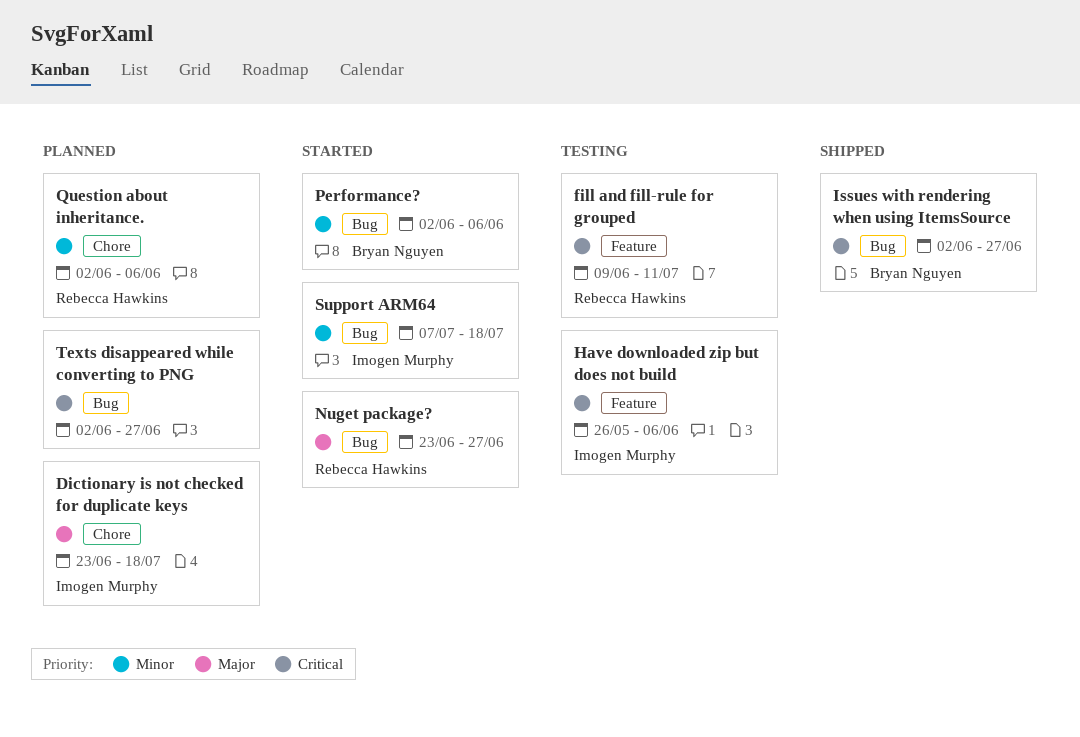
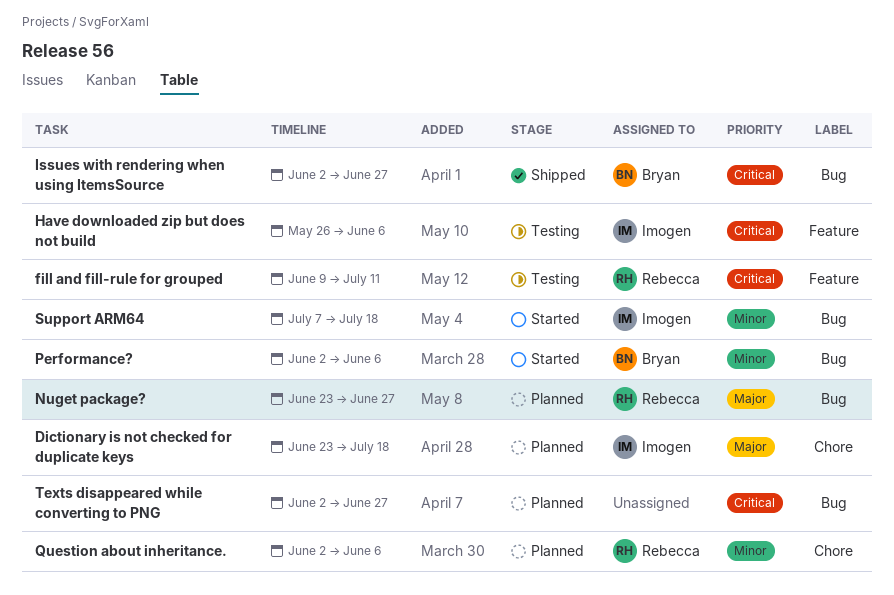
Nuget package?, status: Started -> Planned

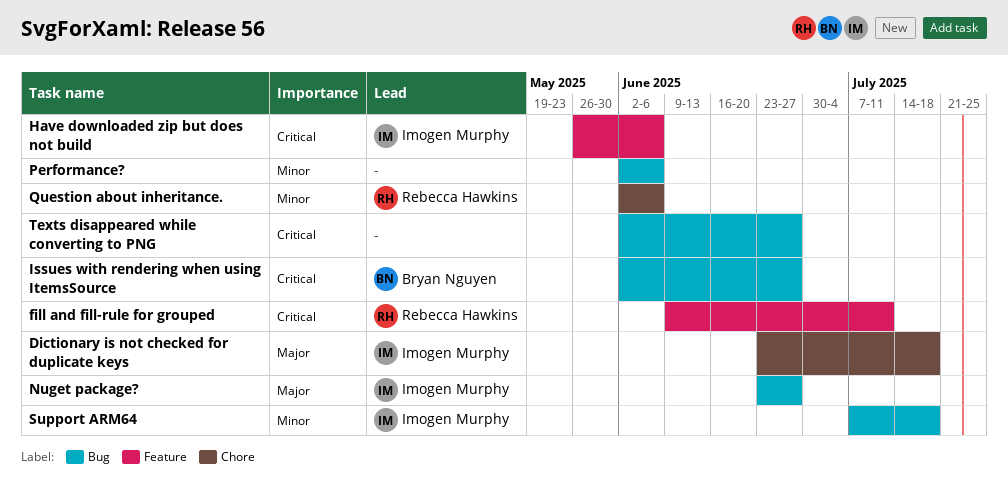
Nuget package?, owner: Rebecca Hawkins -> Imogen Murphy
Performance?, owner: Bryan Nguyen -> none

